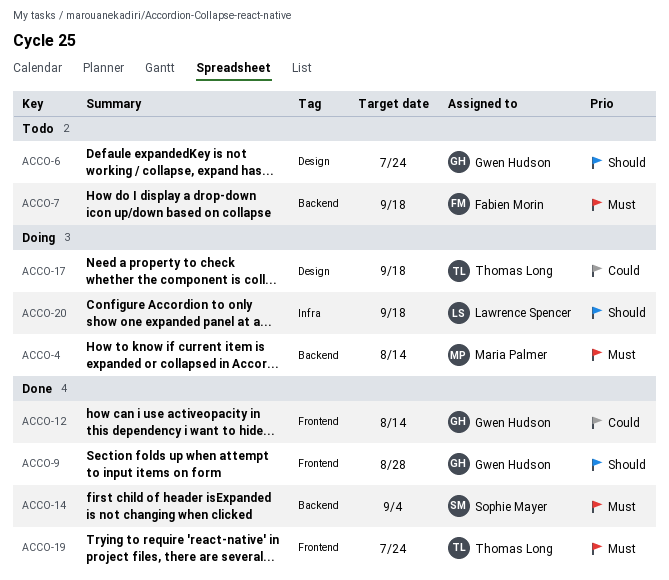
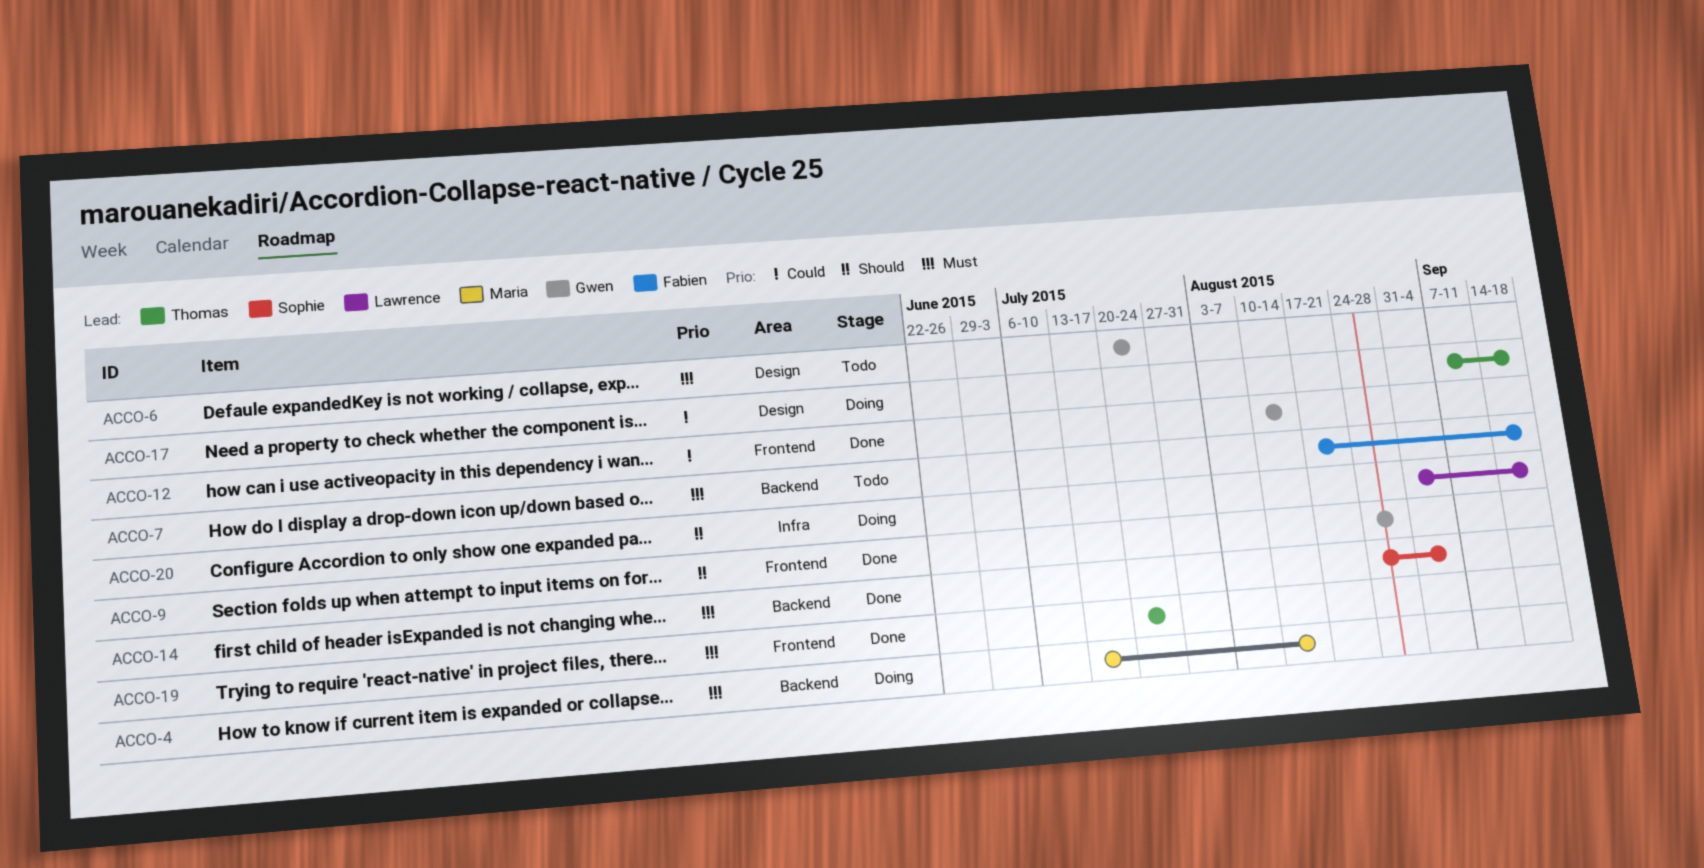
ACCO-6, priority: Should -> Must

